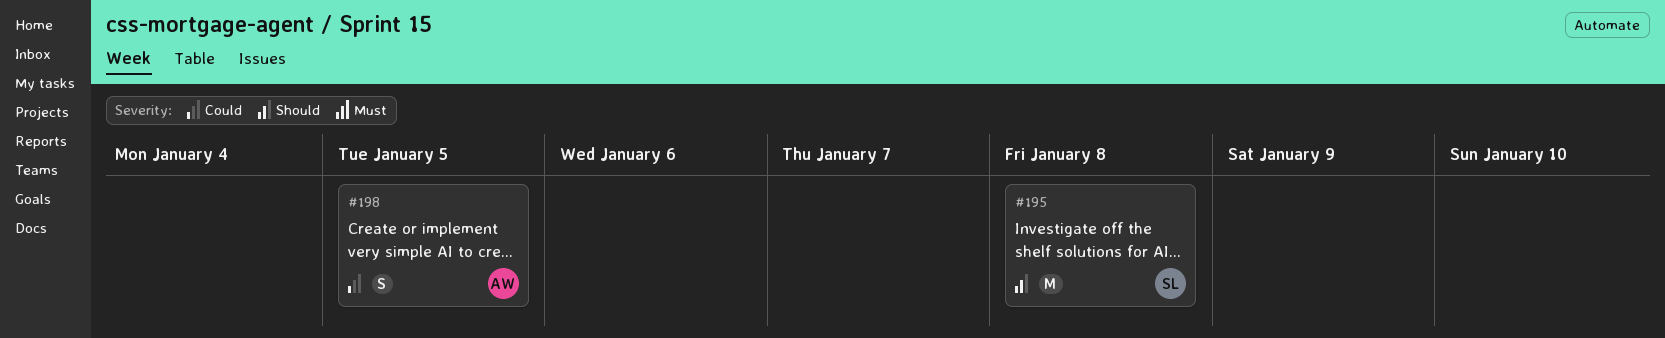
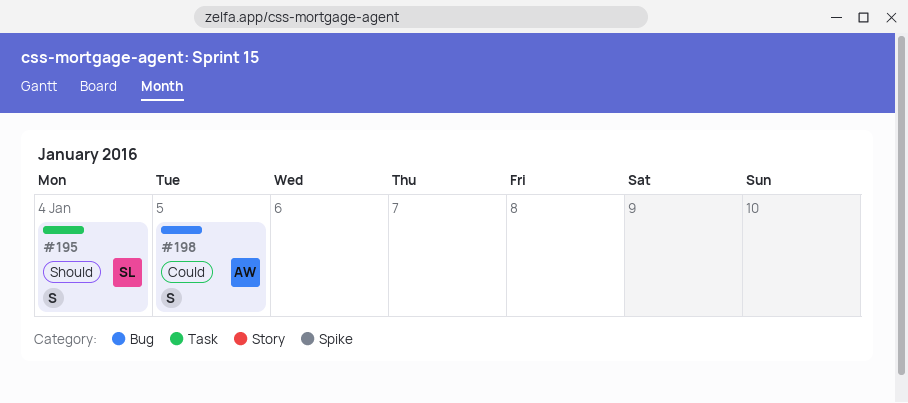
#195, estimate: M -> S
#195, due: Jan 8 -> Jan 4

